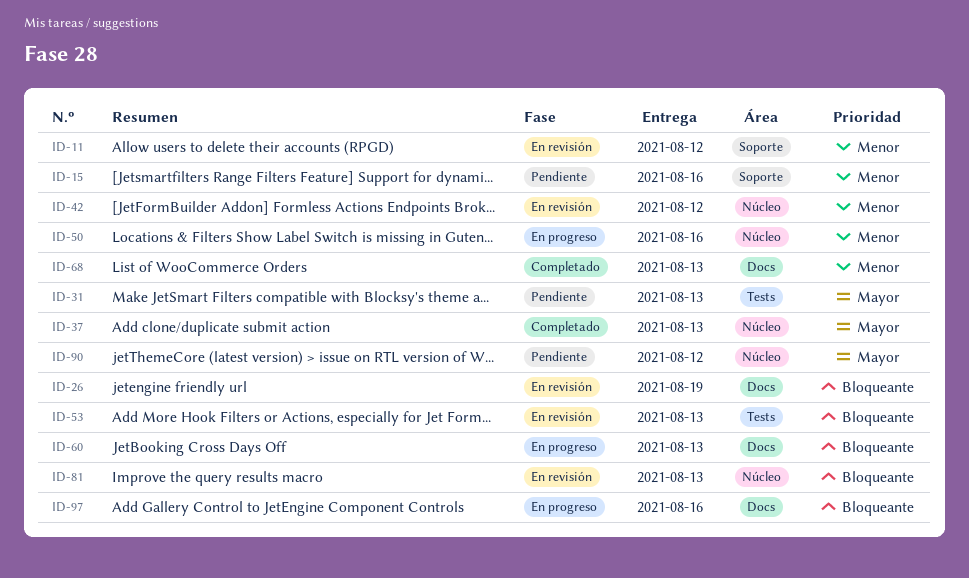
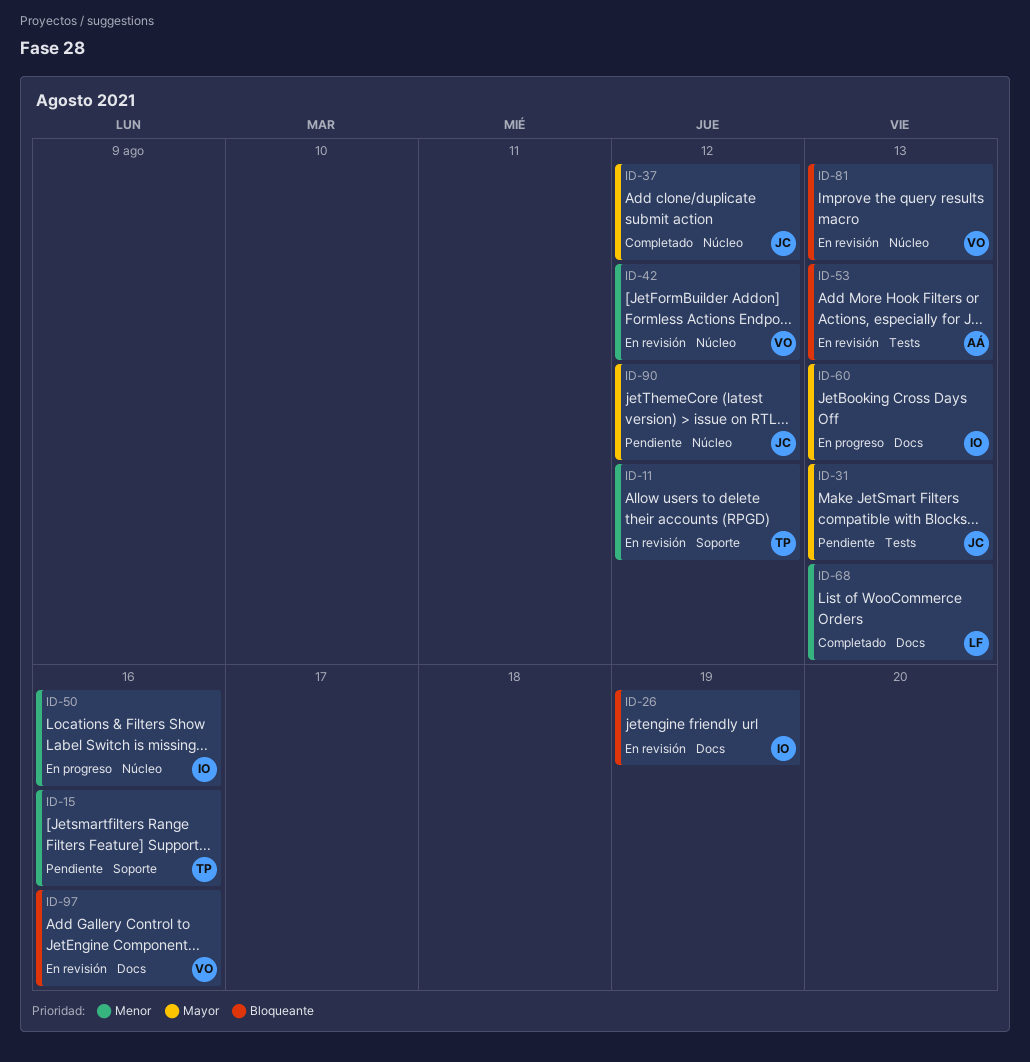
ID-37, due: Aug 13 -> Aug 12
ID-60, priority: Bloqueante -> Mayor
ID-97, status: En progreso -> En revisión

